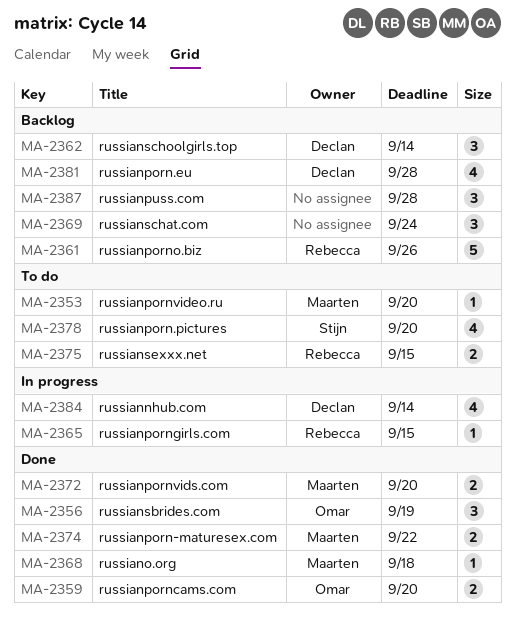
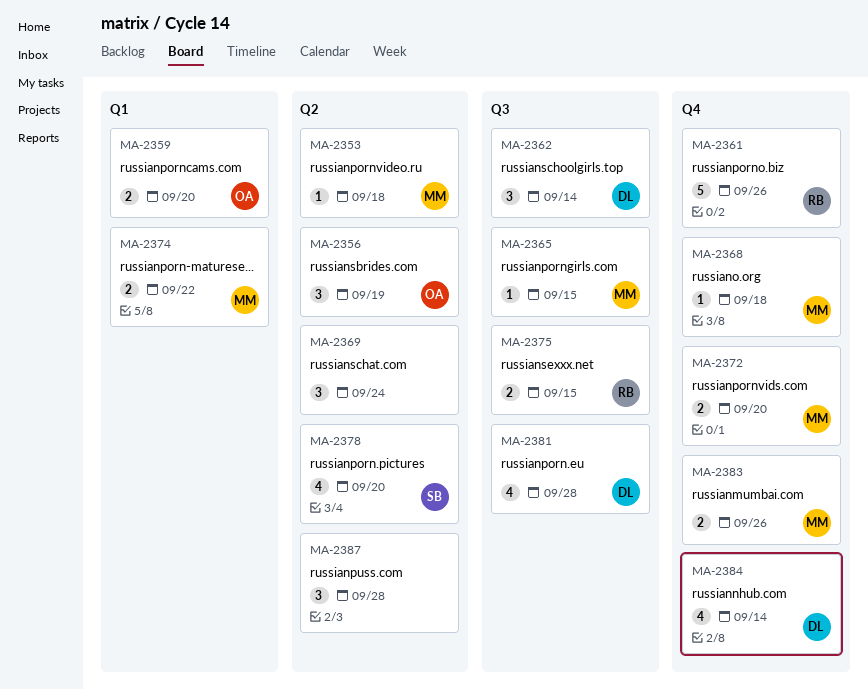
MA-2353, due: Sep 20 -> Sep 18
MA-2365, owner: Rebecca -> Maarten
MA-2383: none -> present

